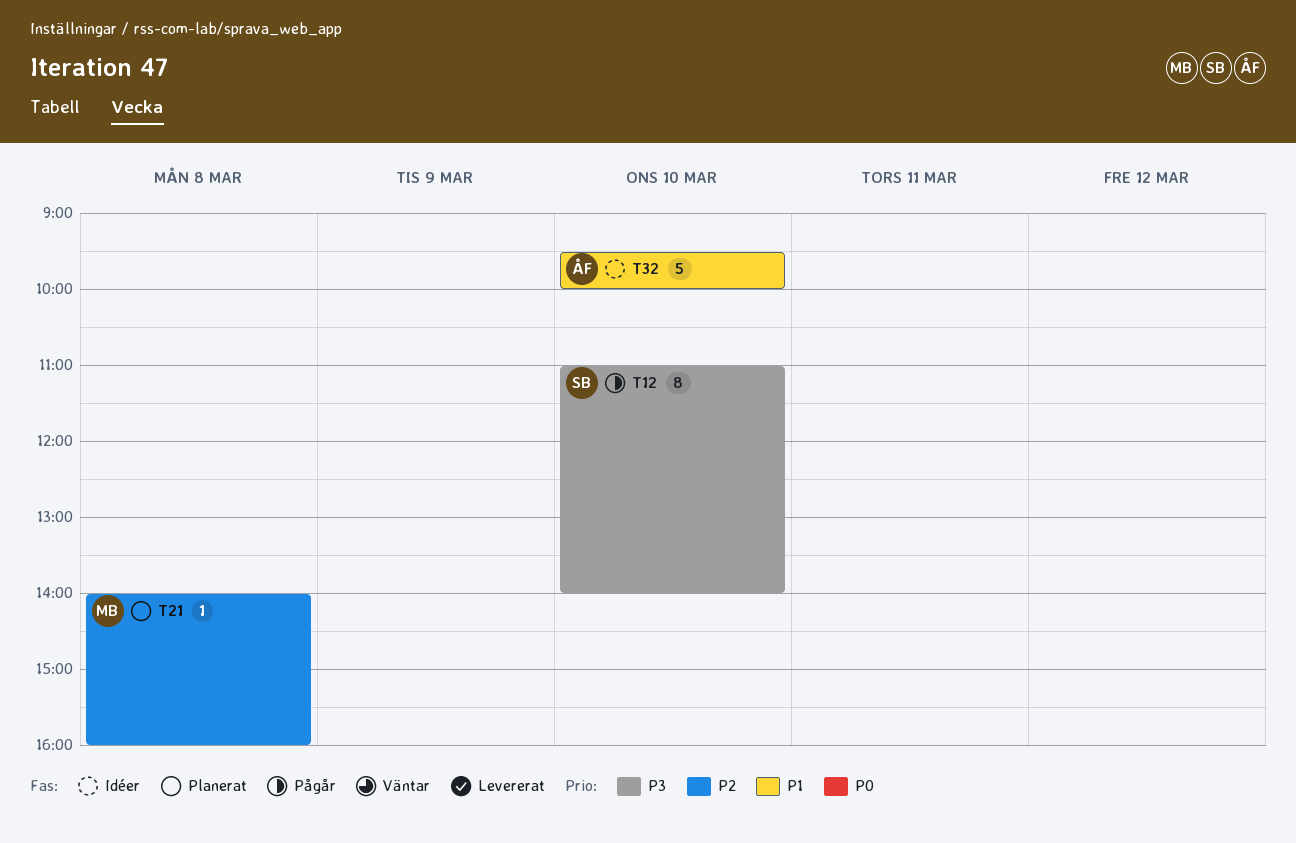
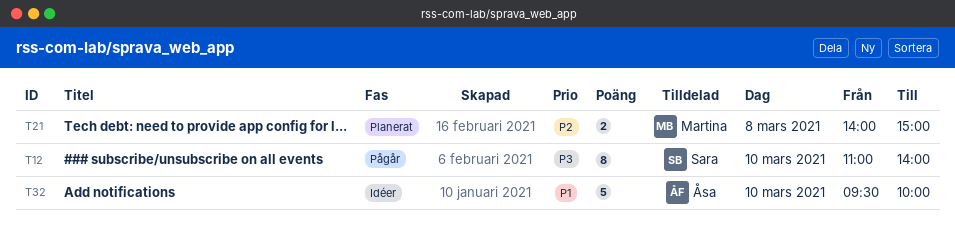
T21, estimate: 1 -> 2
T21, ends: 16:00 -> 15:00

